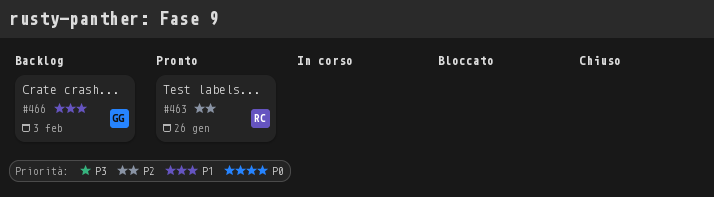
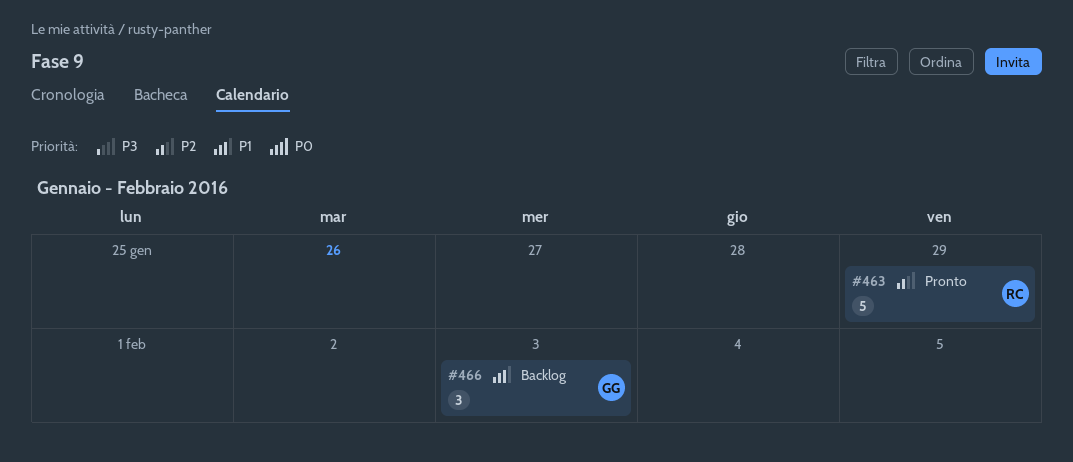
#463, due: Jan 26 -> Jan 29

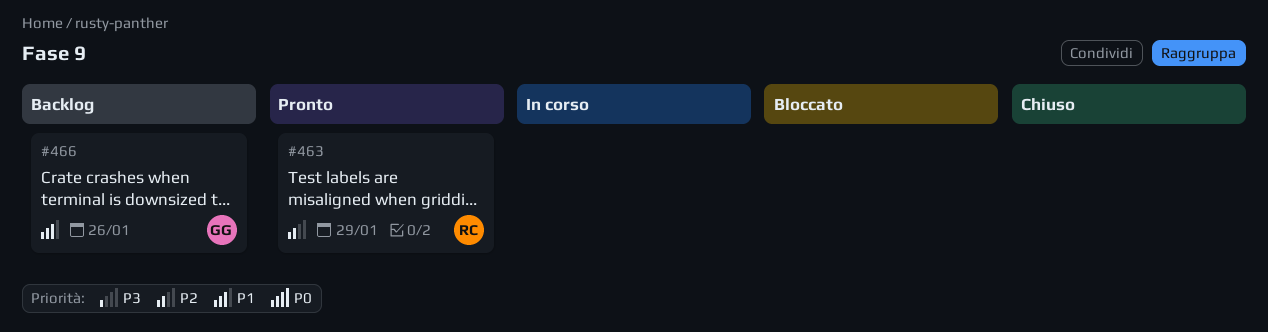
#466, due: Feb 3 -> Jan 26

